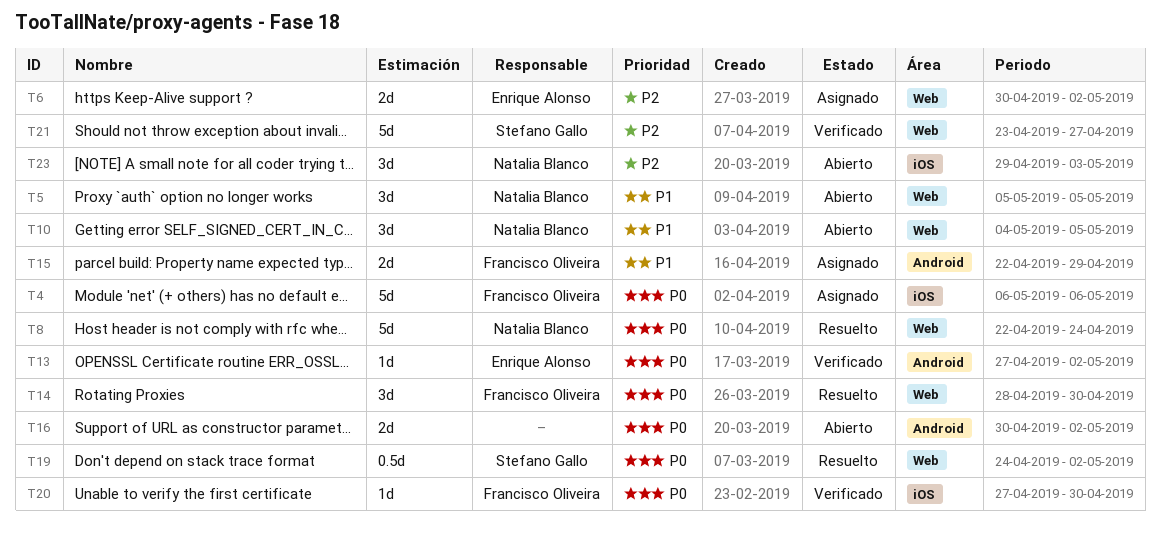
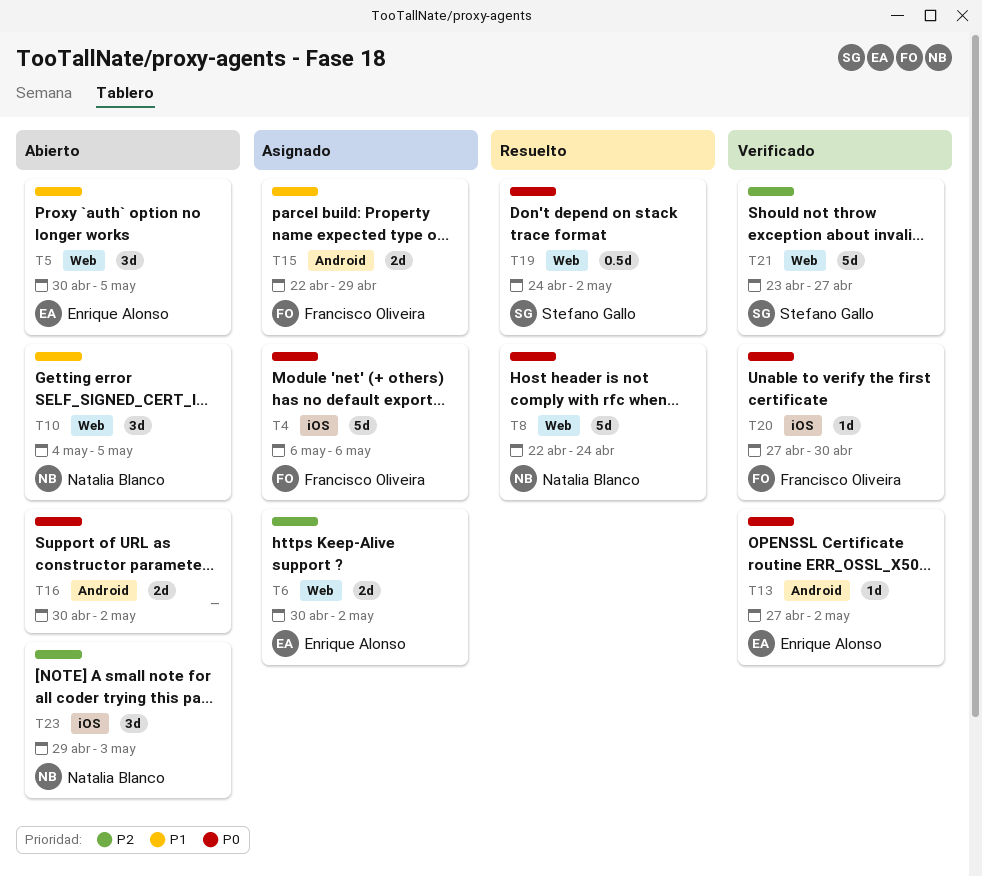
T5, owner: Natalia Blanco -> Enrique Alonso
T5, start: May 5 -> Apr 30
T14: present -> none

